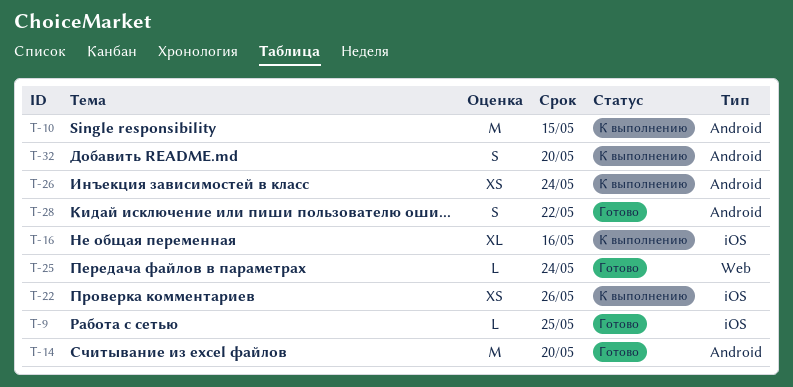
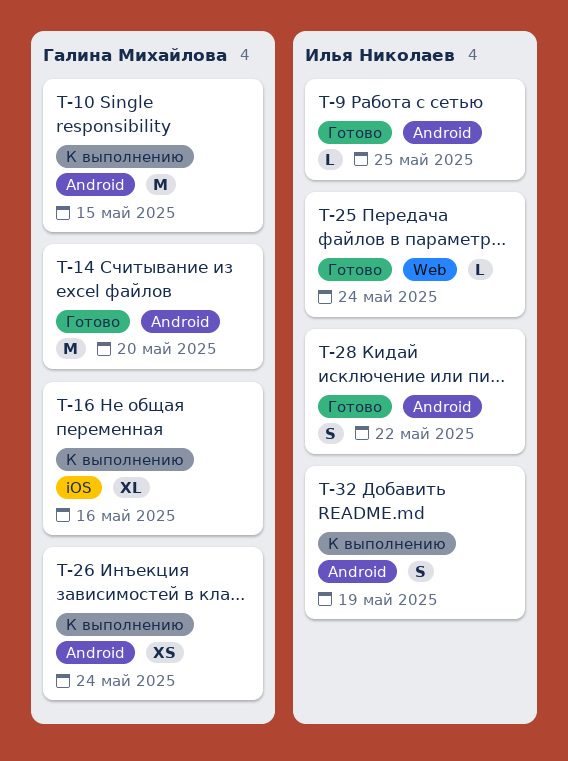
T-9, label: iOS -> Android
T-22: present -> none
T-32, due: May 20 -> May 19

